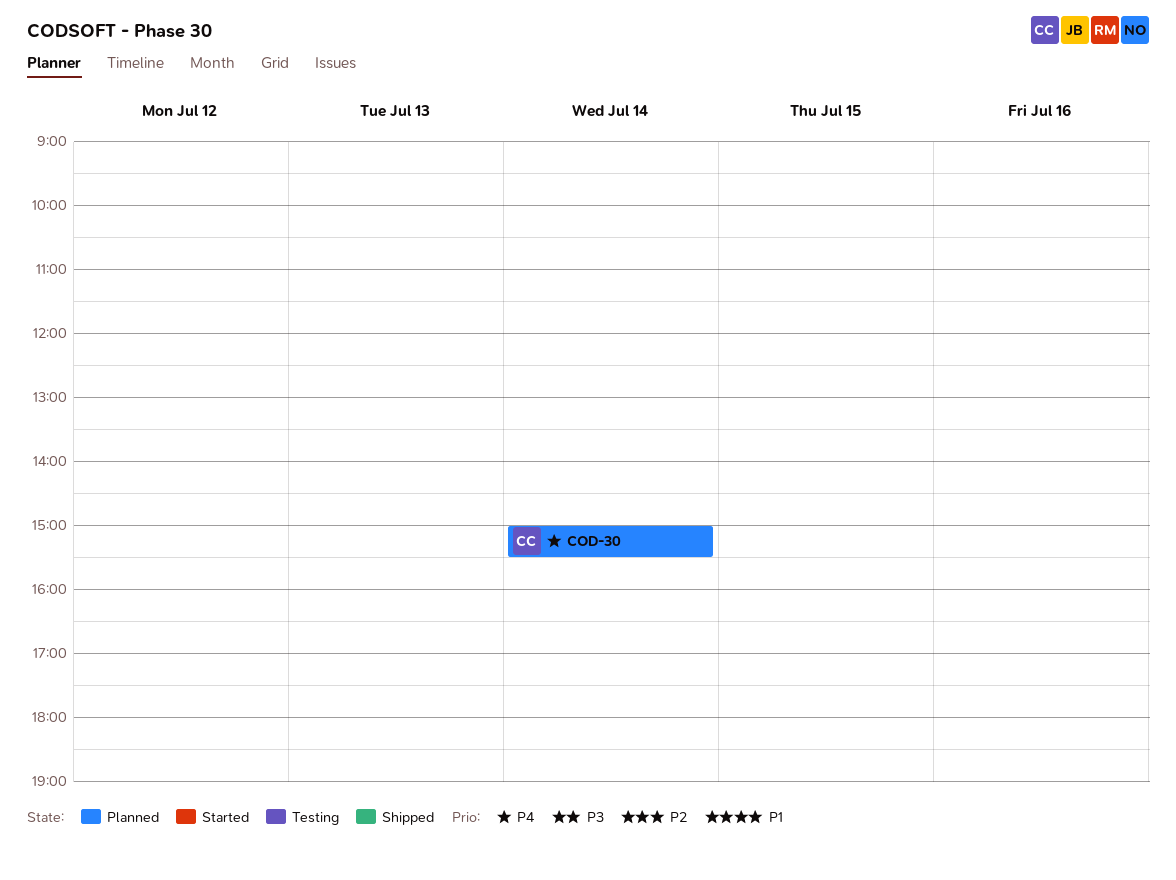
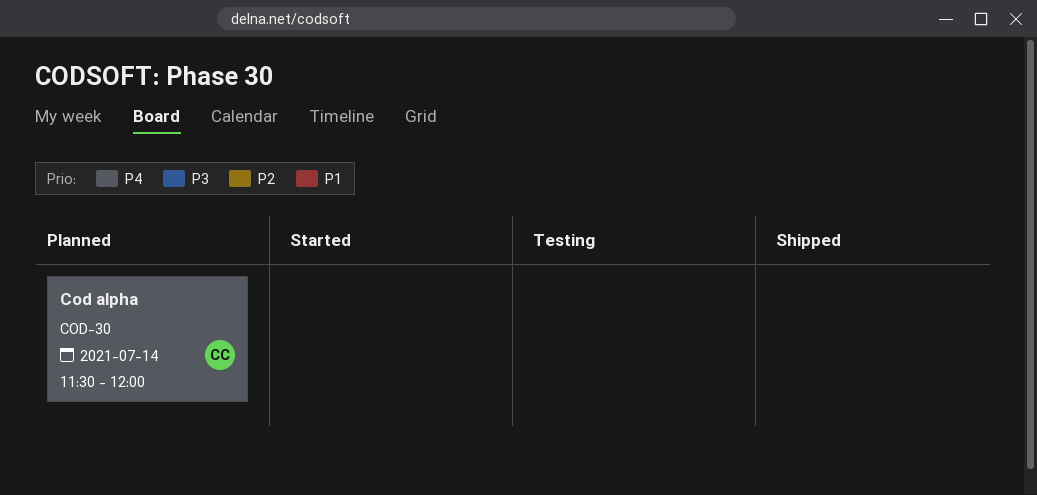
COD-30, begins: 15:00 -> 11:30
COD-30, ends: 15:30 -> 12:00

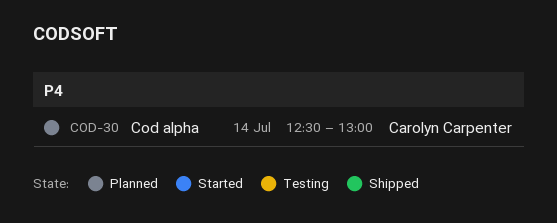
COD-30, begins: 11:30 -> 12:30
COD-30, ends: 12:00 -> 13:00

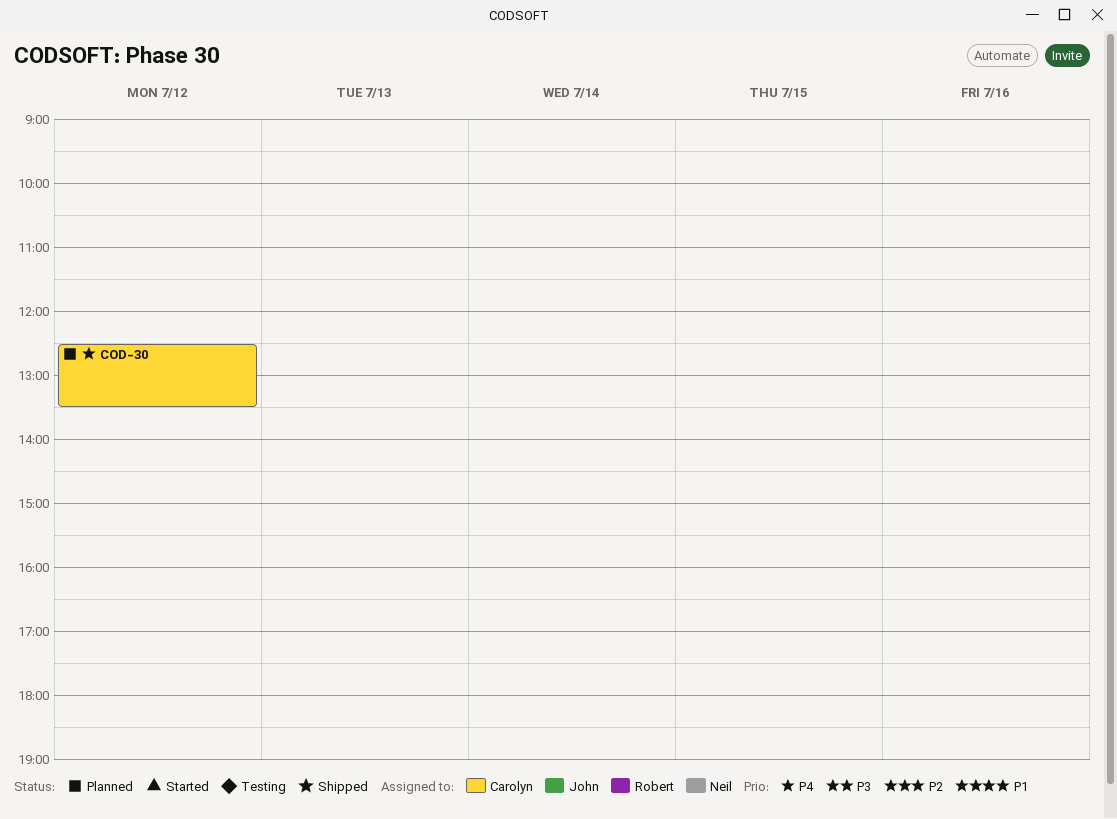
COD-30, day: Jul 14 -> Jul 12
COD-30, ends: 13:00 -> 13:30

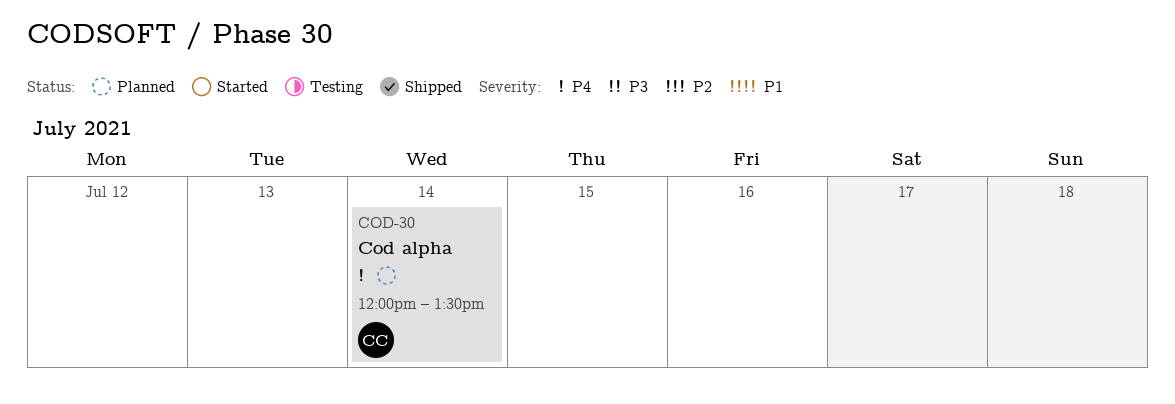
COD-30, day: Jul 12 -> Jul 14
COD-30, begins: 12:30 -> 12:00

